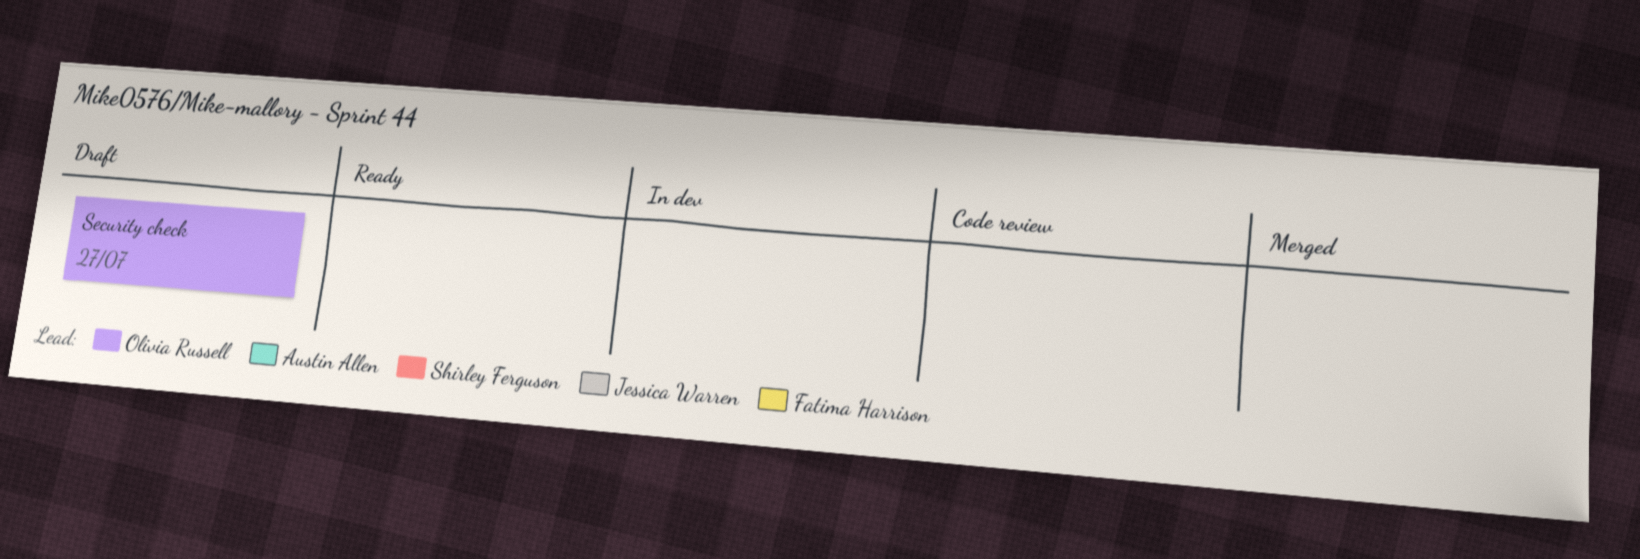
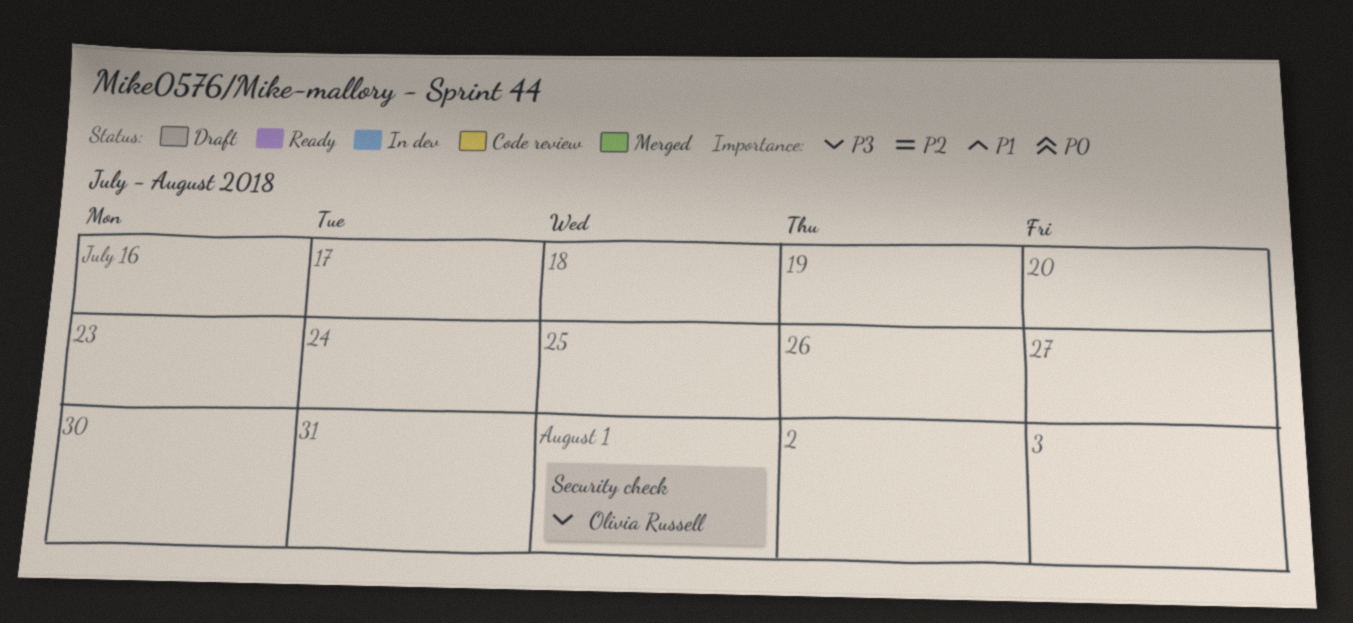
Security check, due: Jul 27 -> Aug 1

